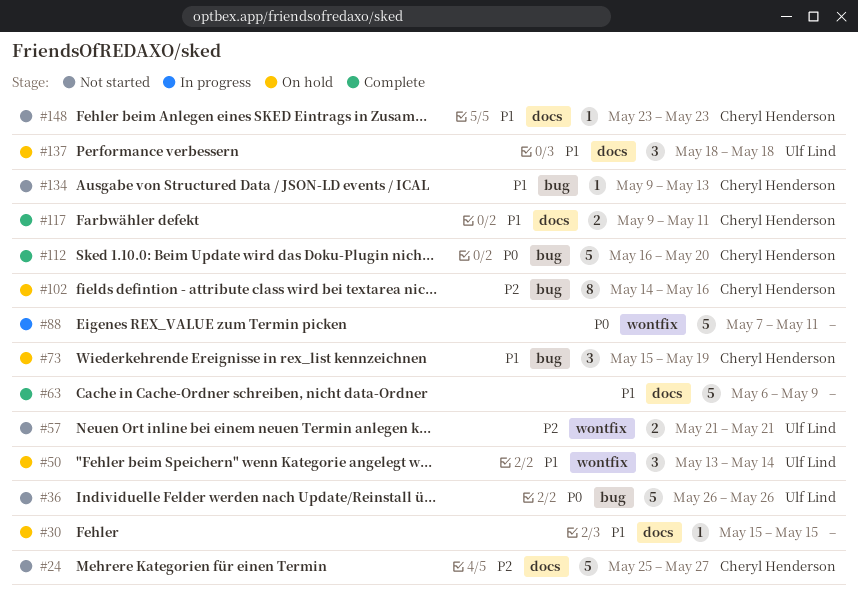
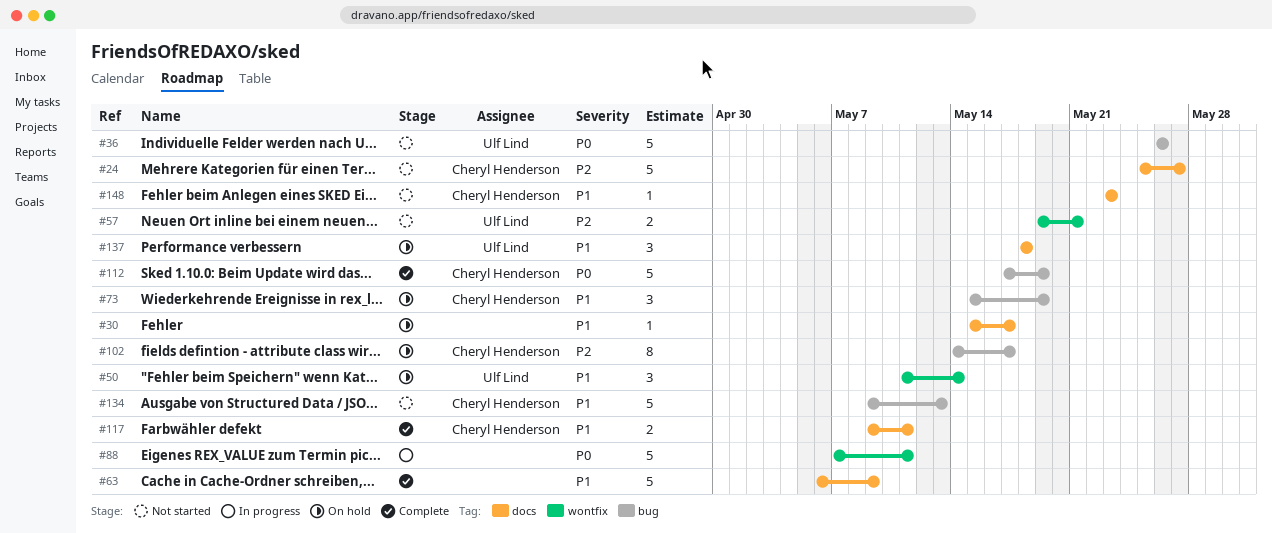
#30, due: May 15 -> May 17
#50, start: May 13 -> May 11
#57, start: May 21 -> May 19
#102, due: May 16 -> May 17
#112, start: May 16 -> May 17
#112, due: May 20 -> May 19
#134, estimate: 1 -> 5

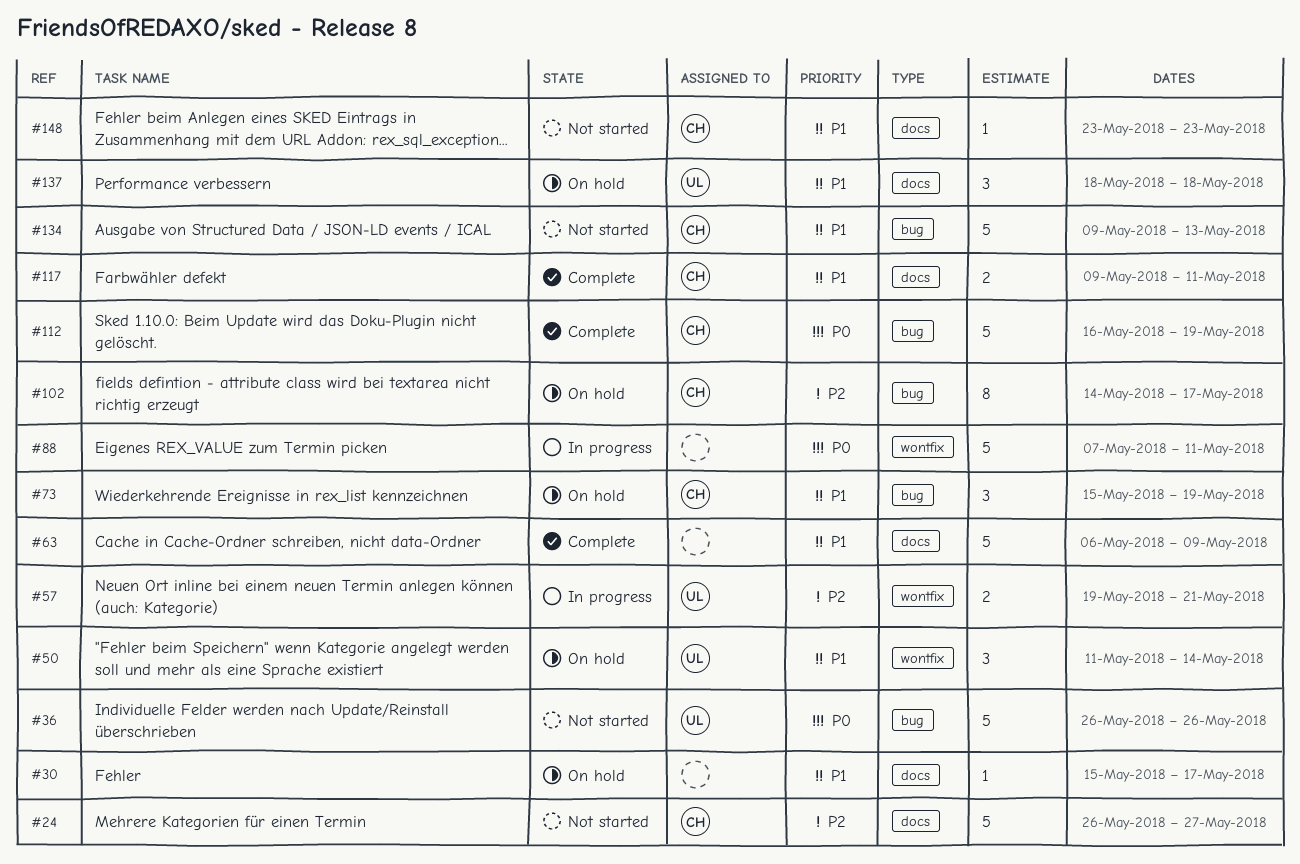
#24, start: May 25 -> May 26
#57, status: Not started -> In progress
#112, start: May 17 -> May 16

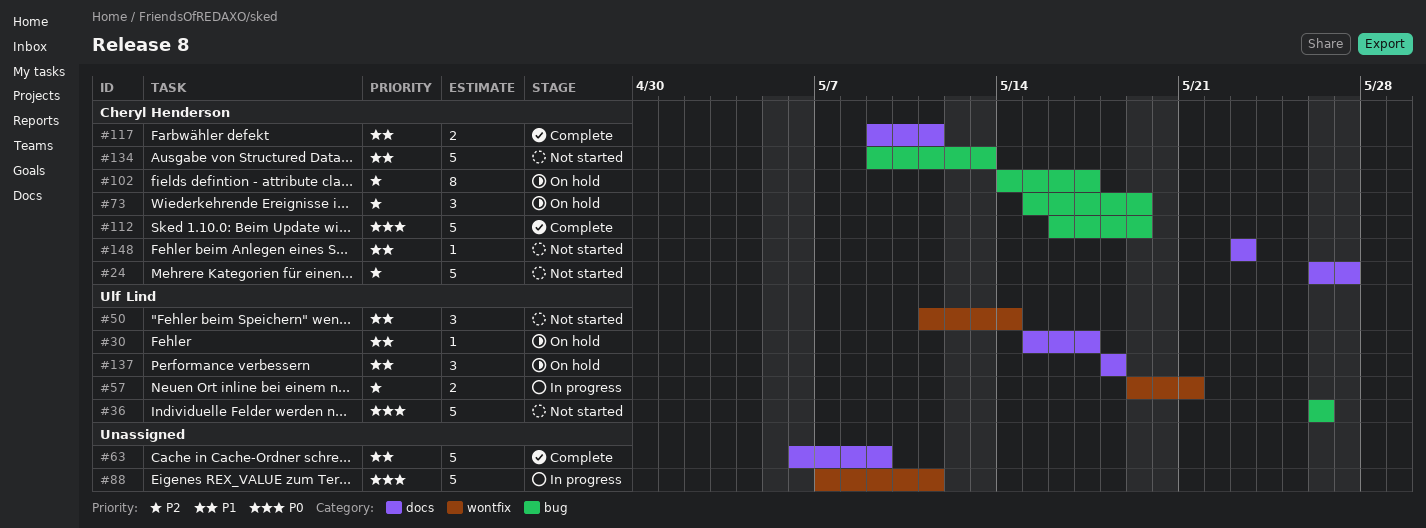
#30, owner: none -> Ulf Lind
#50, status: On hold -> Not started
#73, priority: P1 -> P2

